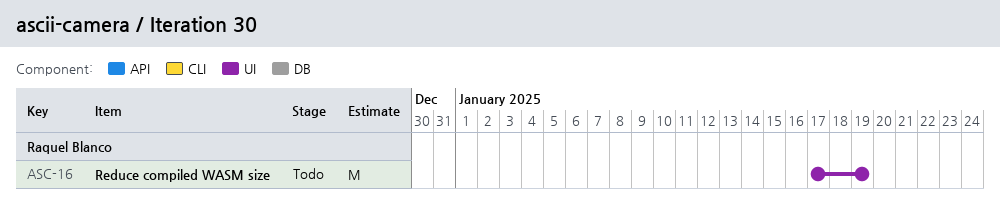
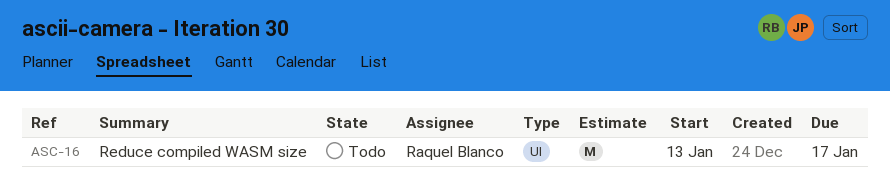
ASC-16, start: Jan 17 -> Jan 13
ASC-16, due: Jan 19 -> Jan 17

